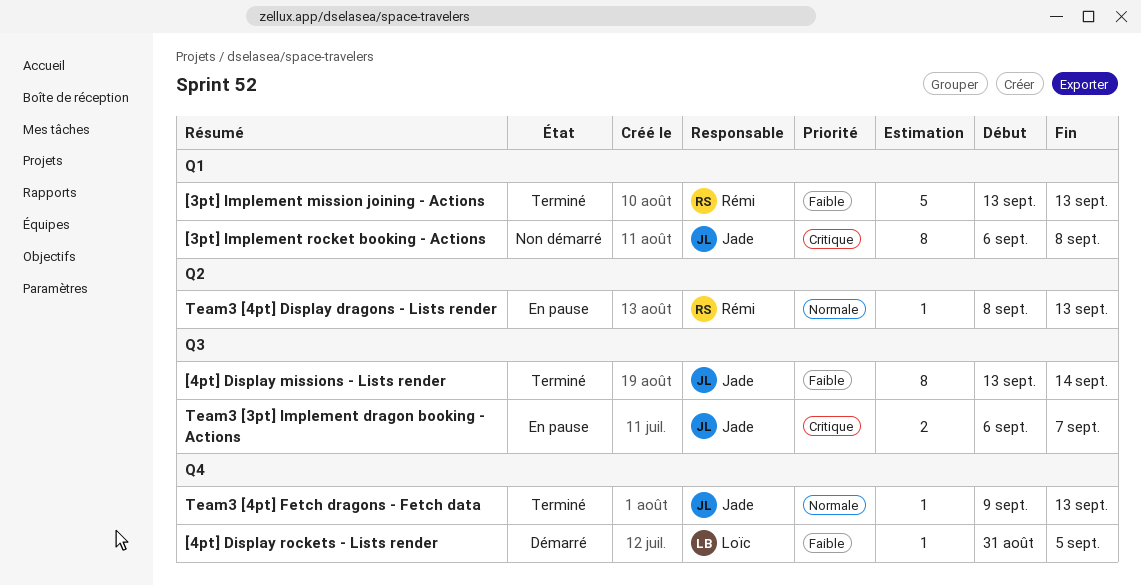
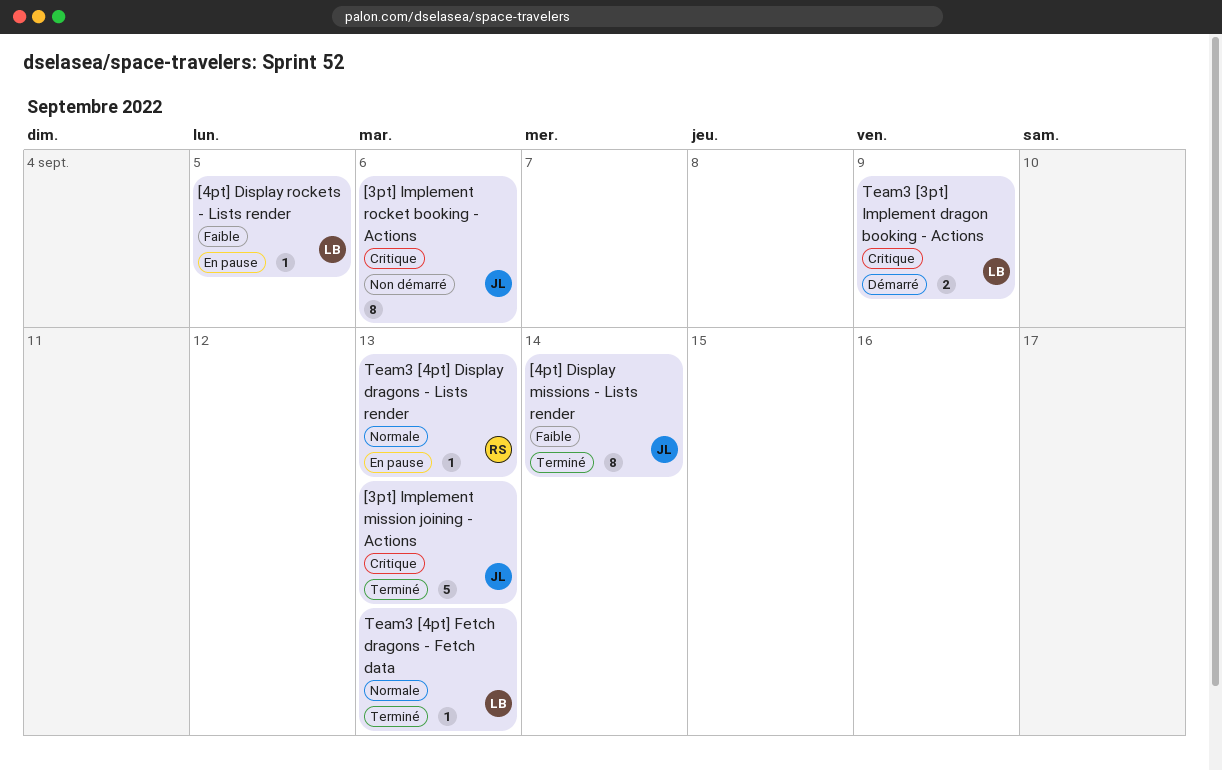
[3pt] Implement mission joining - Actions, owner: Rémi -> Jade
[3pt] Implement mission joining - Actions, priority: Faible -> Critique
[3pt] Implement rocket booking - Actions, due: Sep 8 -> Sep 6
[4pt] Display rockets - Lists render, status: Démarré -> En pause
Team3 [3pt] Implement dragon booking - Actions, status: En pause -> Démarré
Team3 [3pt] Implement dragon booking - Actions, owner: Jade -> Loïc
Team3 [3pt] Implement dragon booking - Actions, due: Sep 7 -> Sep 9
Team3 [4pt] Fetch dragons - Fetch data, owner: Jade -> Loïc

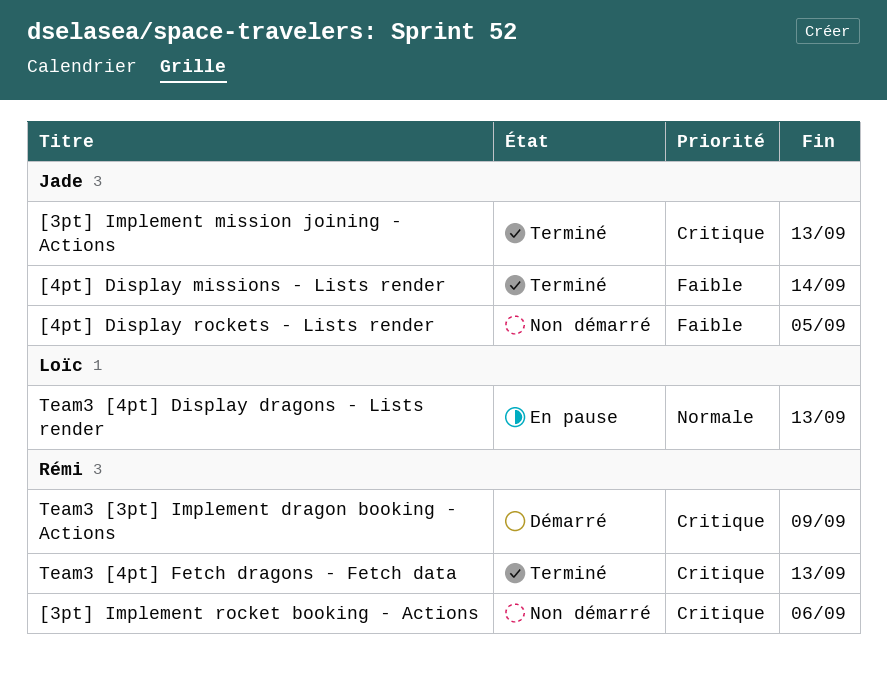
[3pt] Implement rocket booking - Actions, owner: Jade -> Rémi
[4pt] Display rockets - Lists render, status: En pause -> Non démarré
[4pt] Display rockets - Lists render, owner: Loïc -> Jade
Team3 [3pt] Implement dragon booking - Actions, owner: Loïc -> Rémi
Team3 [4pt] Display dragons - Lists render, owner: Rémi -> Loïc
Team3 [4pt] Fetch dragons - Fetch data, owner: Loïc -> Rémi
Team3 [4pt] Fetch dragons - Fetch data, priority: Normale -> Critique

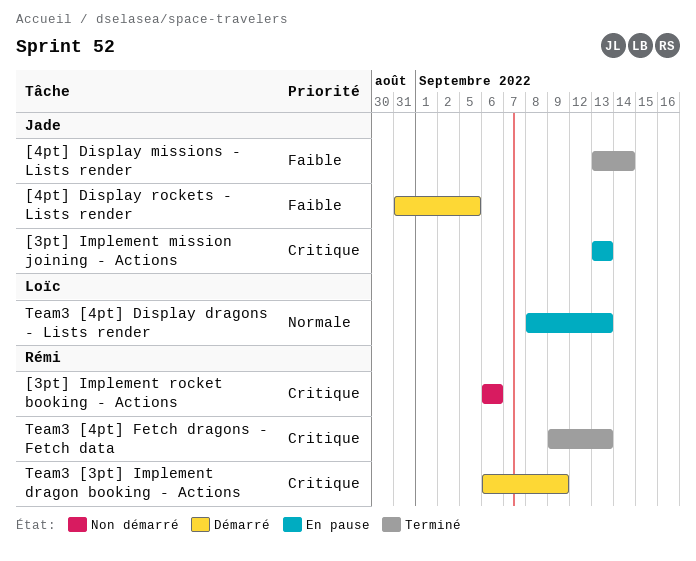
[3pt] Implement mission joining - Actions, status: Terminé -> En pause
[4pt] Display rockets - Lists render, status: Non démarré -> Démarré

